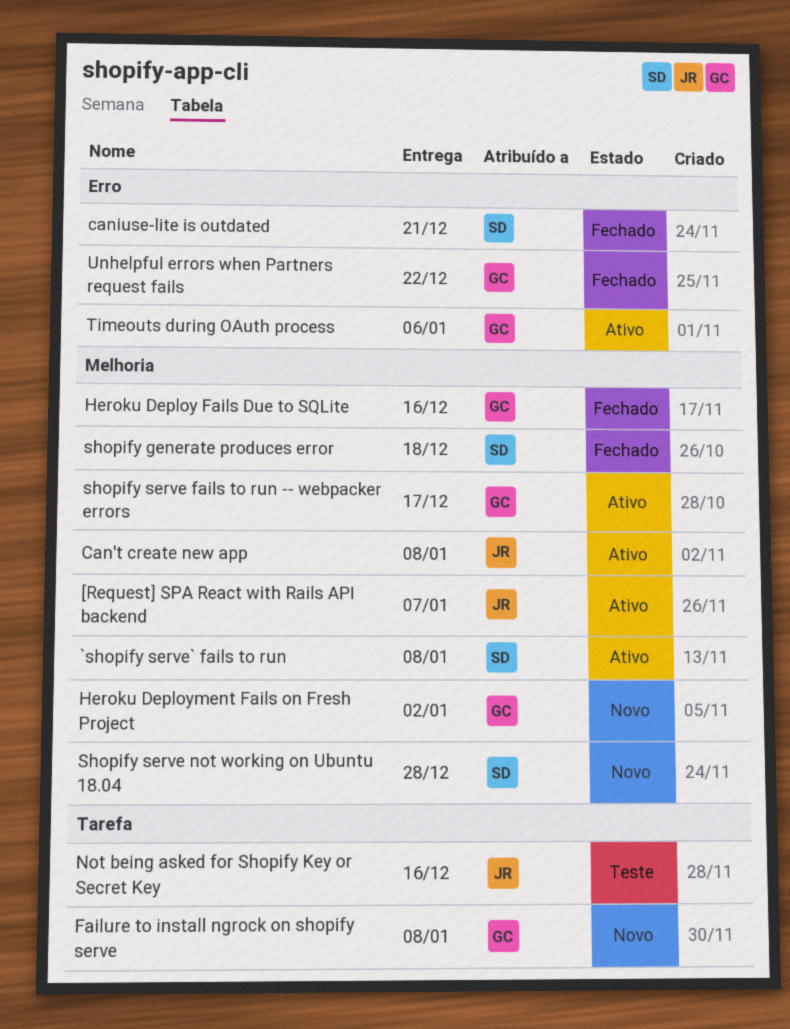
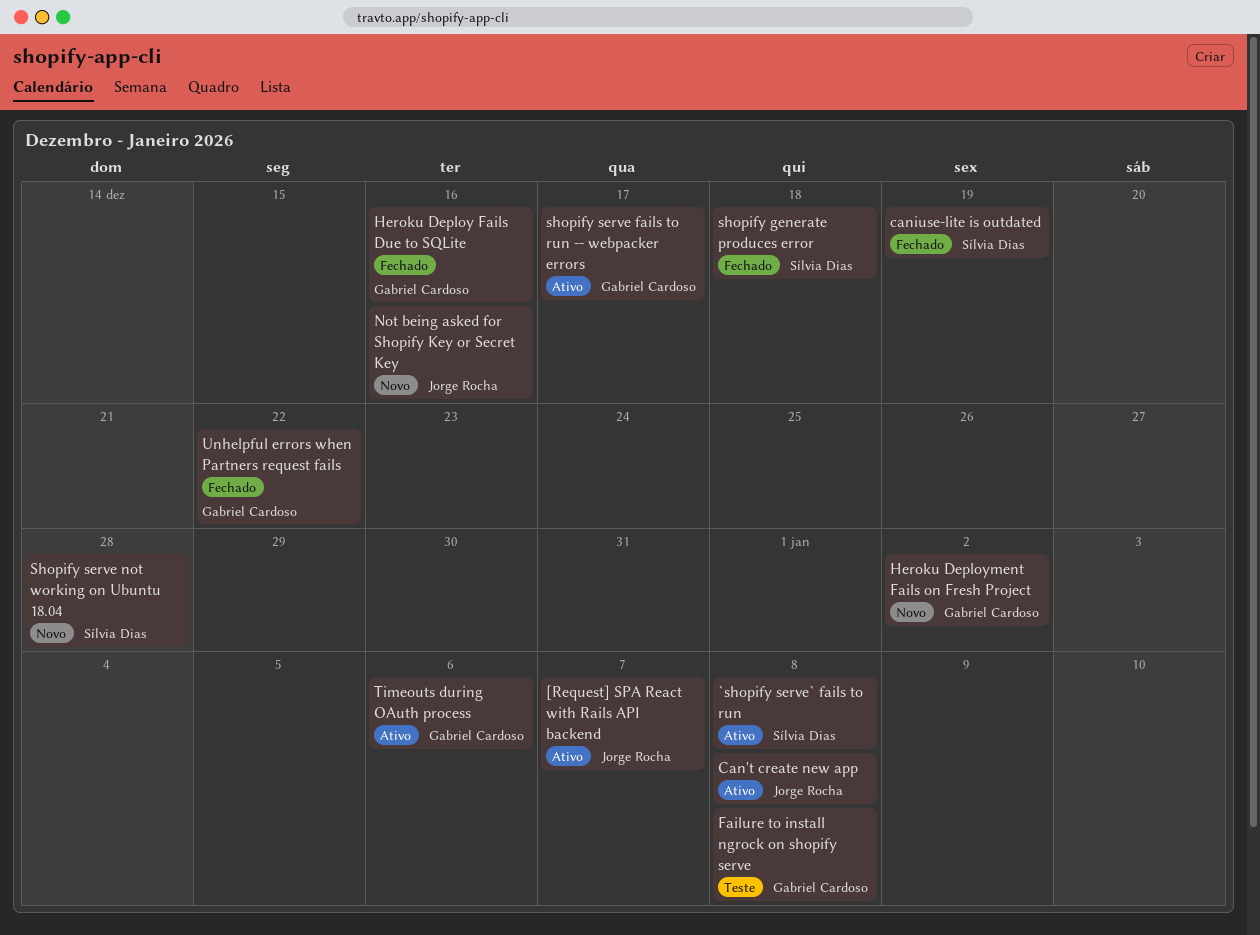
caniuse-lite is outdated, due: Dec 21 -> Dec 19
Failure to install ngrock on shopify serve, status: Novo -> Teste
Not being asked for Shopify Key or Secret Key, status: Teste -> Novo

